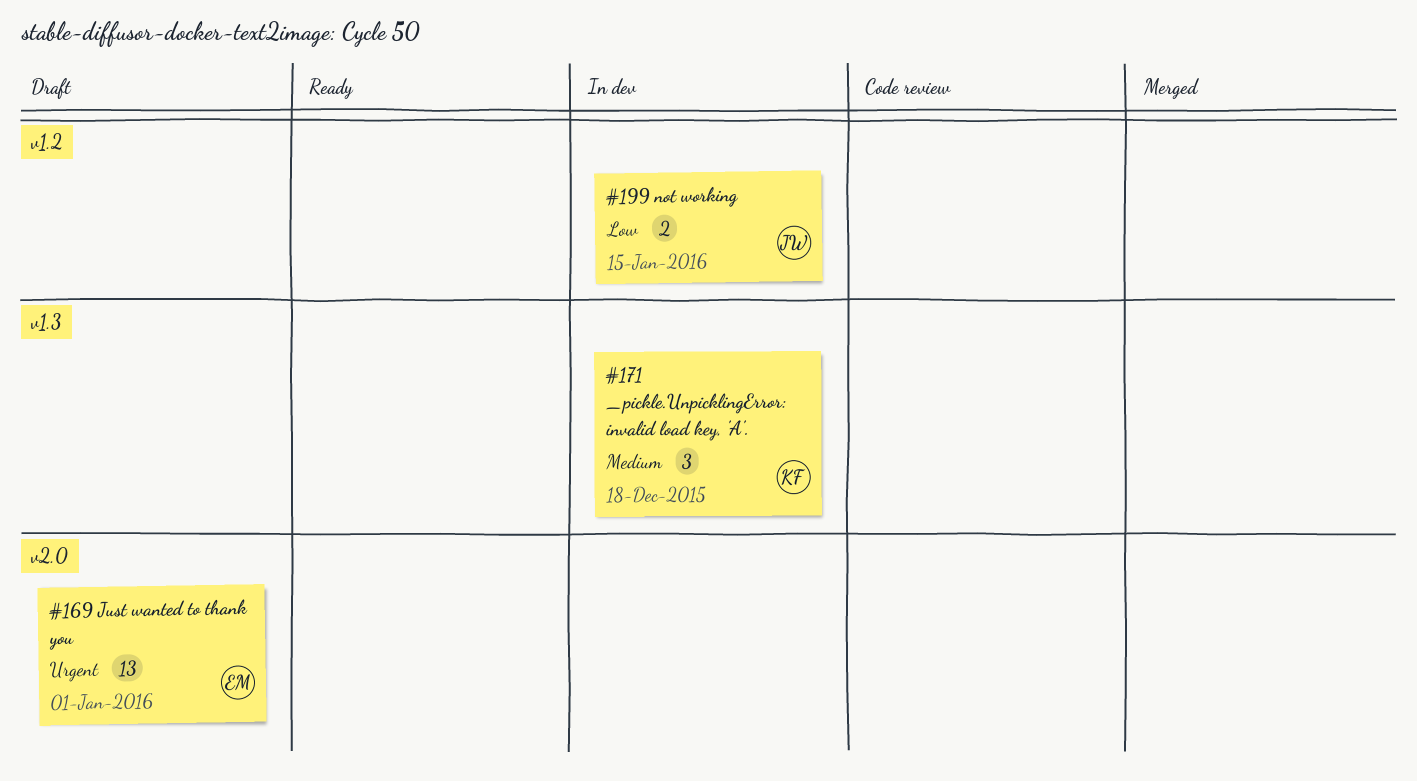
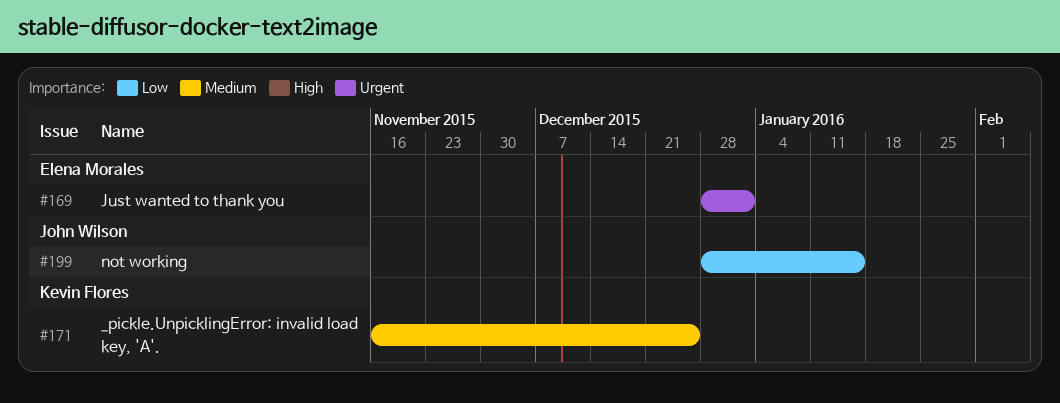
#171, due: Dec 18 -> Dec 25

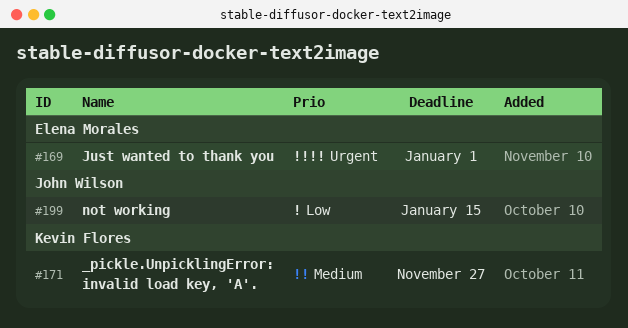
#171, due: Dec 25 -> Nov 27

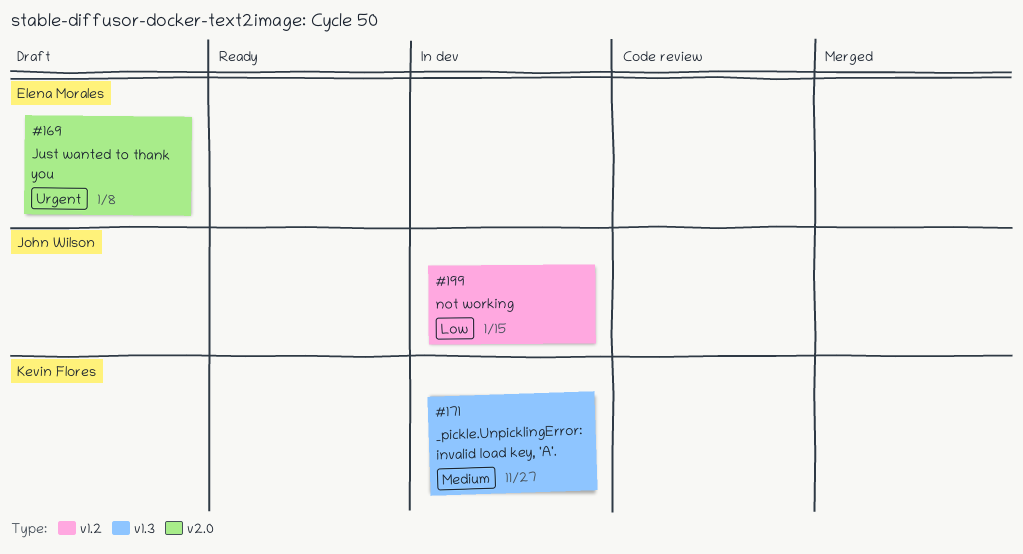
#169, due: Jan 1 -> Jan 8

